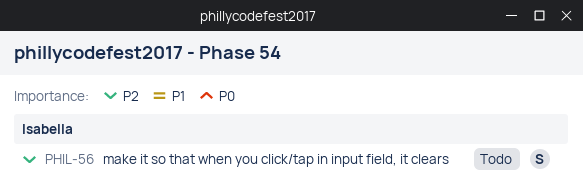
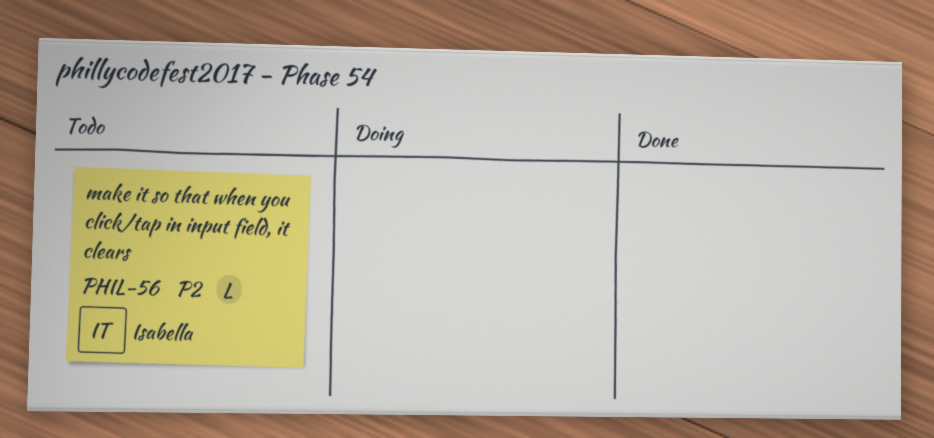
PHIL-56, estimate: S -> L

